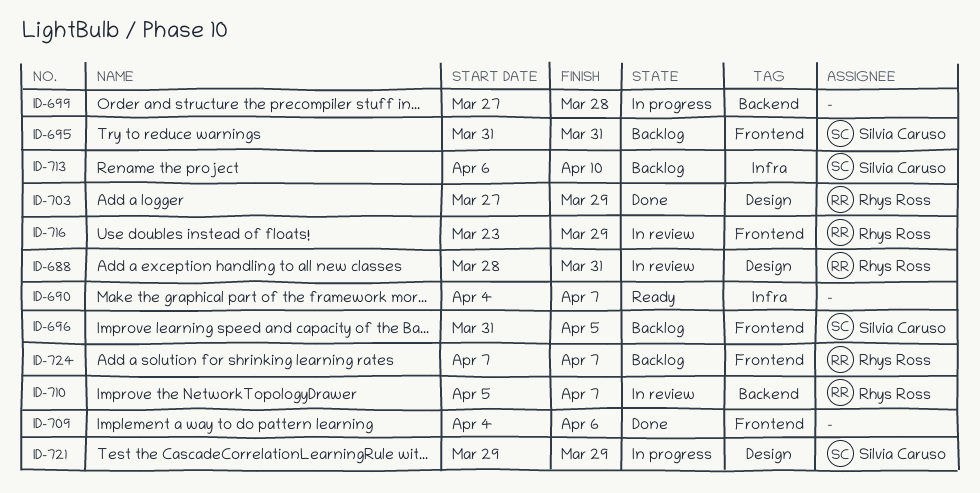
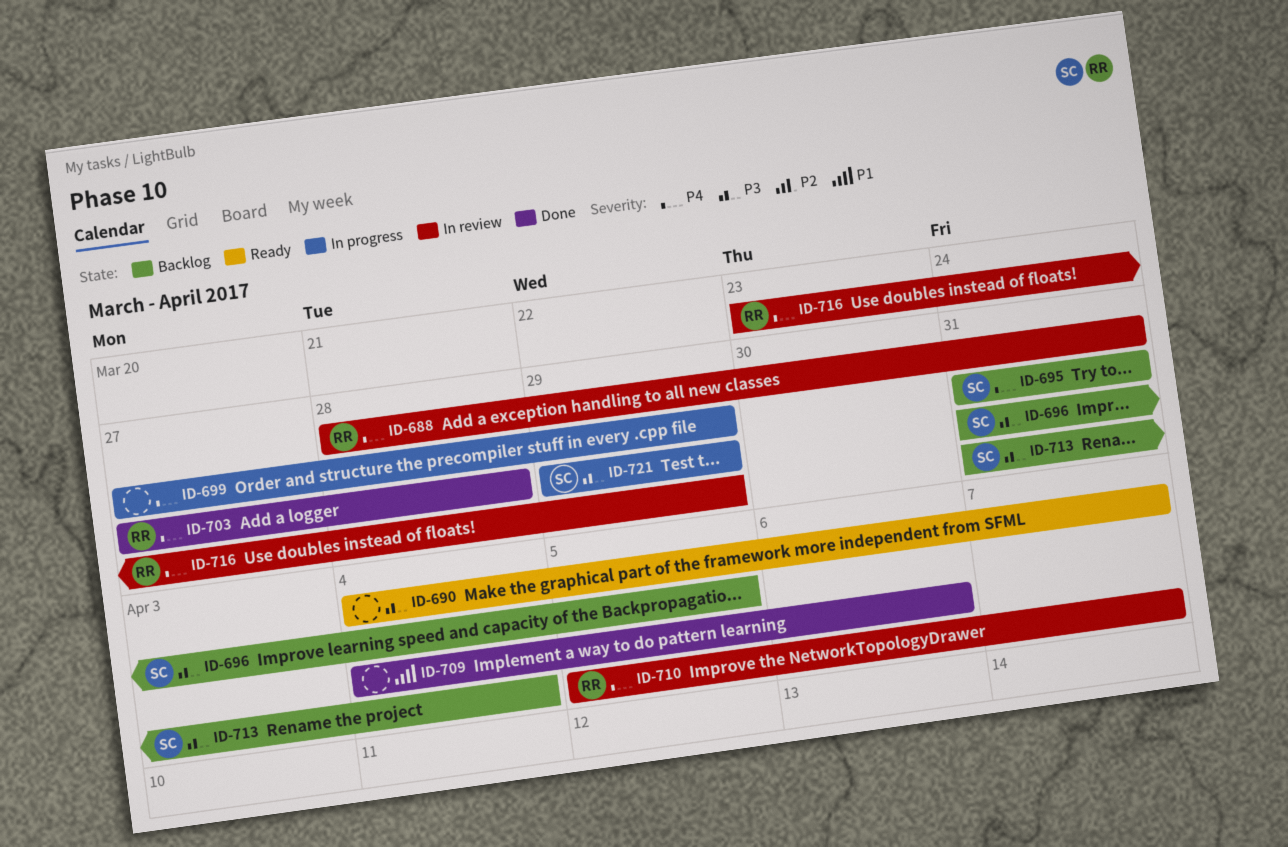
ID-699, due: Mar 28 -> Mar 29
ID-703, due: Mar 29 -> Mar 28
ID-713, start: Apr 6 -> Mar 31
ID-713, due: Apr 10 -> Apr 4
ID-724: present -> none

